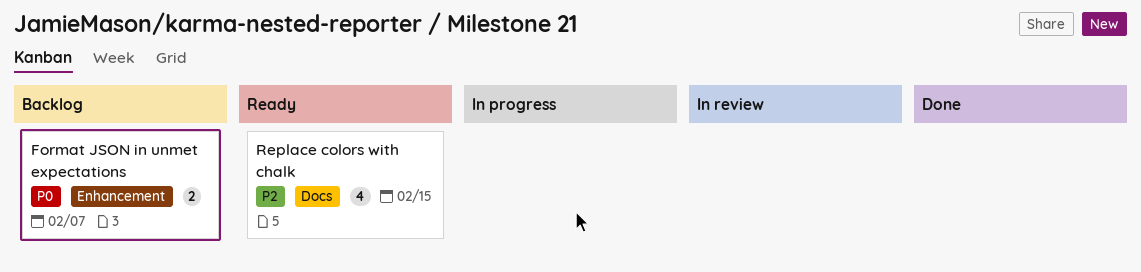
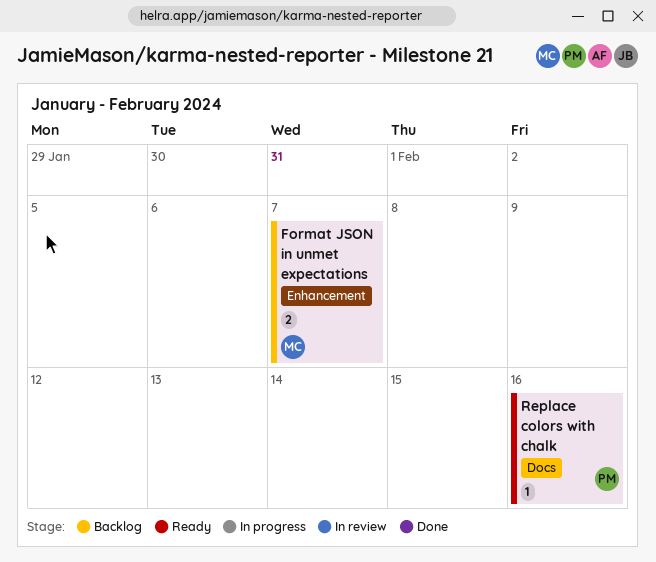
Replace colors with chalk, estimate: 4 -> 1
Replace colors with chalk, due: Feb 15 -> Feb 16

